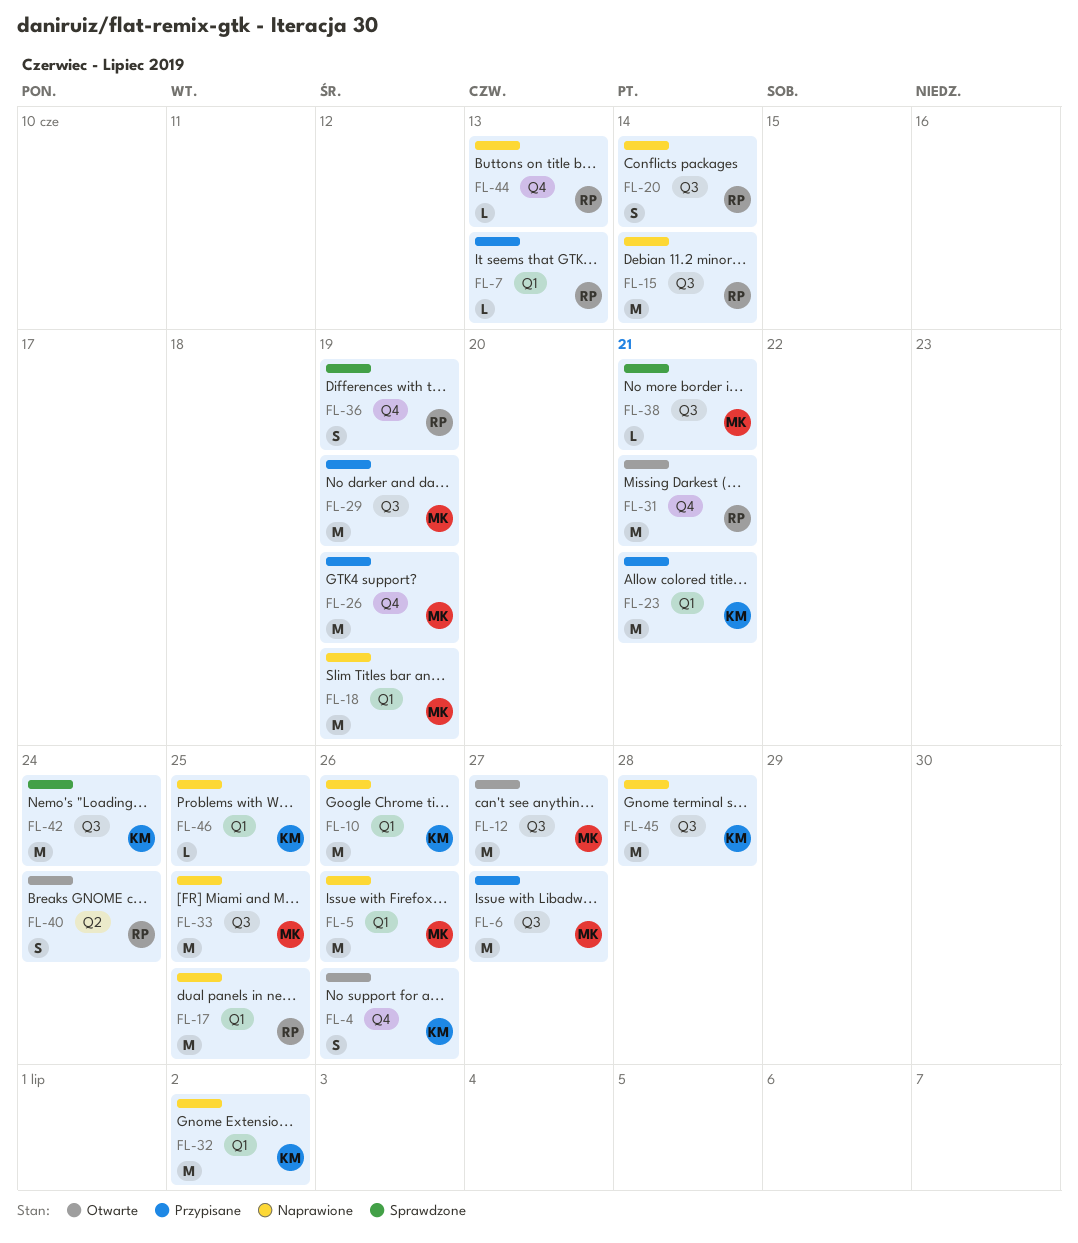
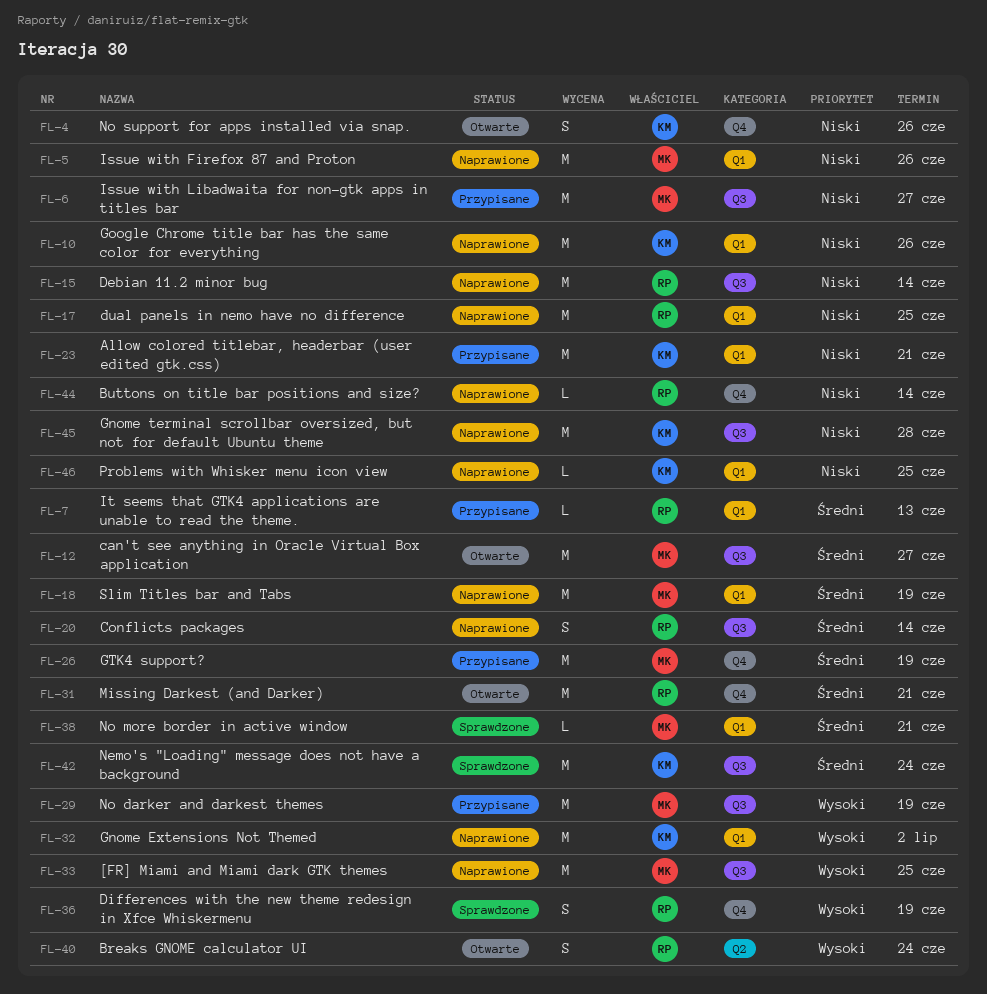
FL-38, label: Q3 -> Q1
FL-44, due: Jun 13 -> Jun 14

